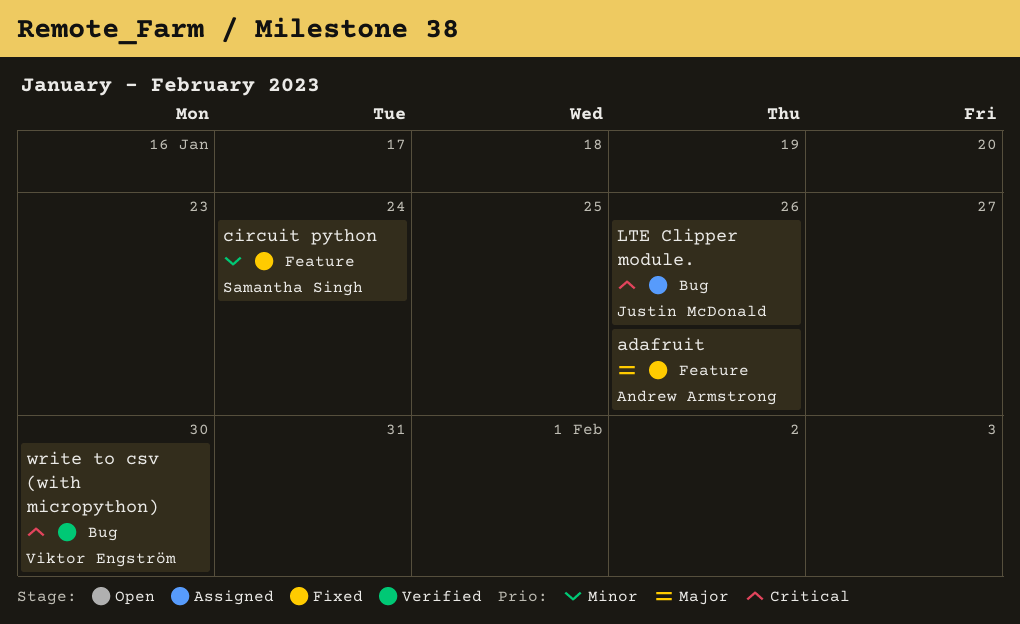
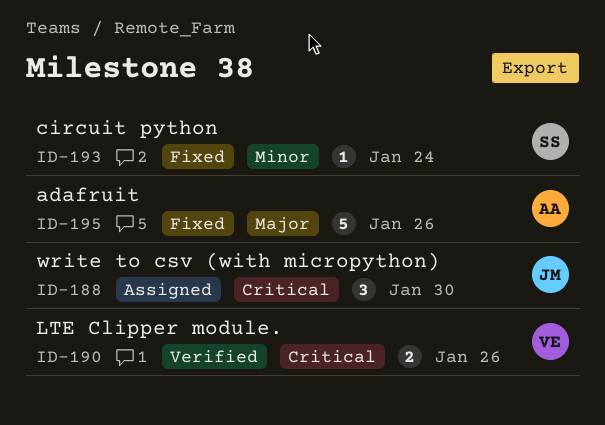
LTE Clipper module., status: Assigned -> Verified
LTE Clipper module., owner: Justin McDonald -> Viktor Engström
write to csv (with micropython), status: Verified -> Assigned
write to csv (with micropython), owner: Viktor Engström -> Justin McDonald

